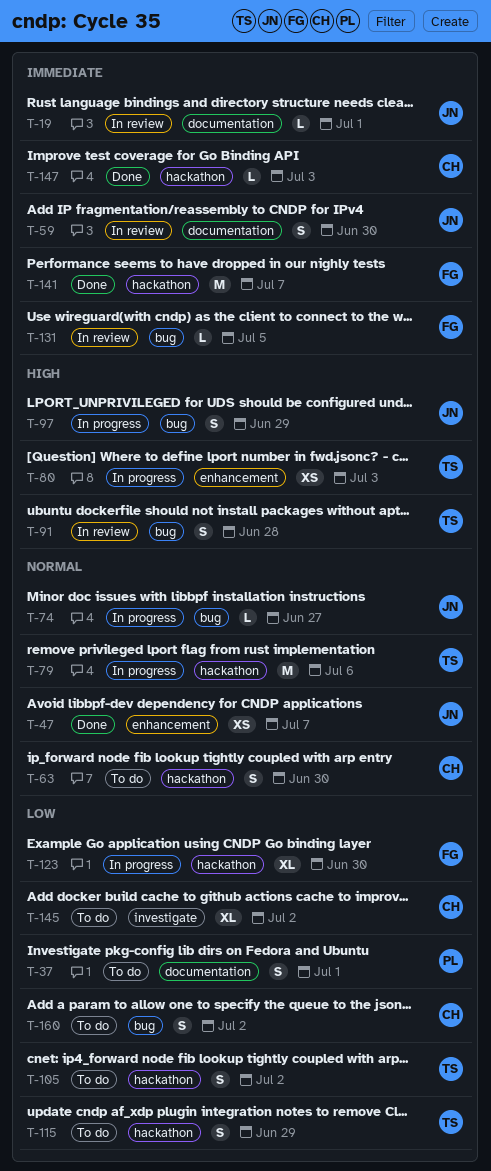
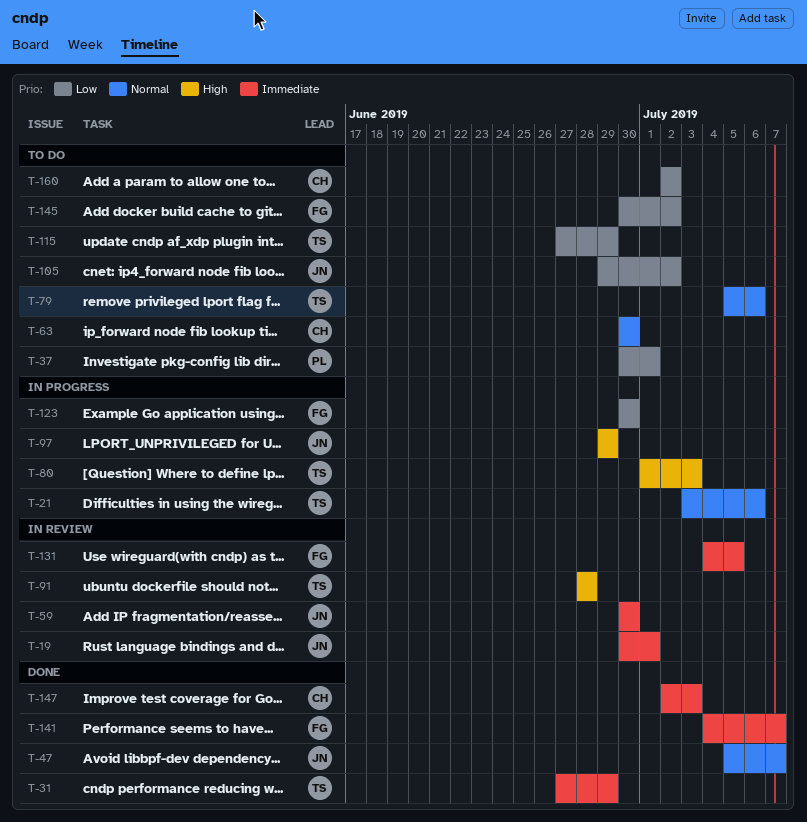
T-21: none -> present
T-31: none -> present
T-74: present -> none
T-79, status: In progress -> To do
T-105, owner: TS -> JN
T-145, owner: CH -> FG

